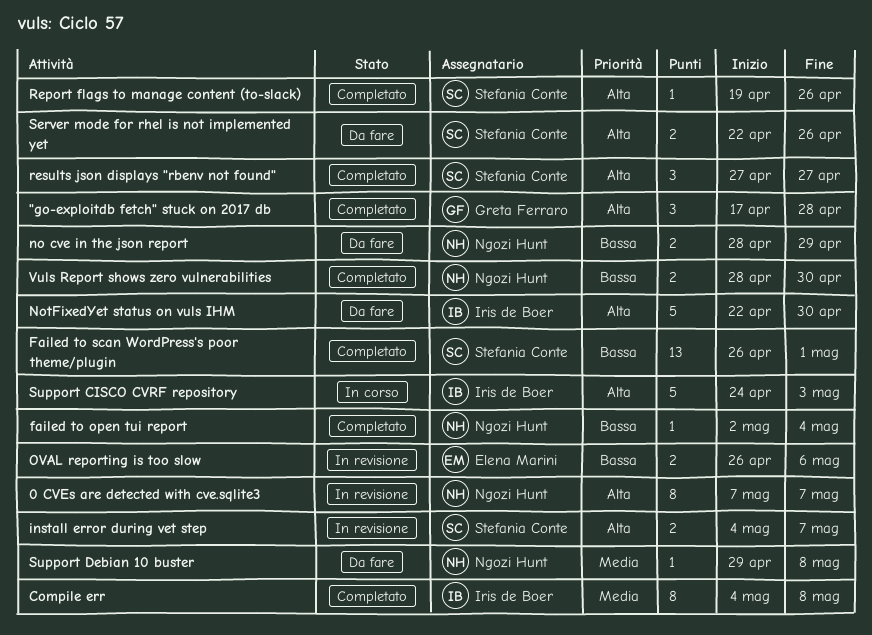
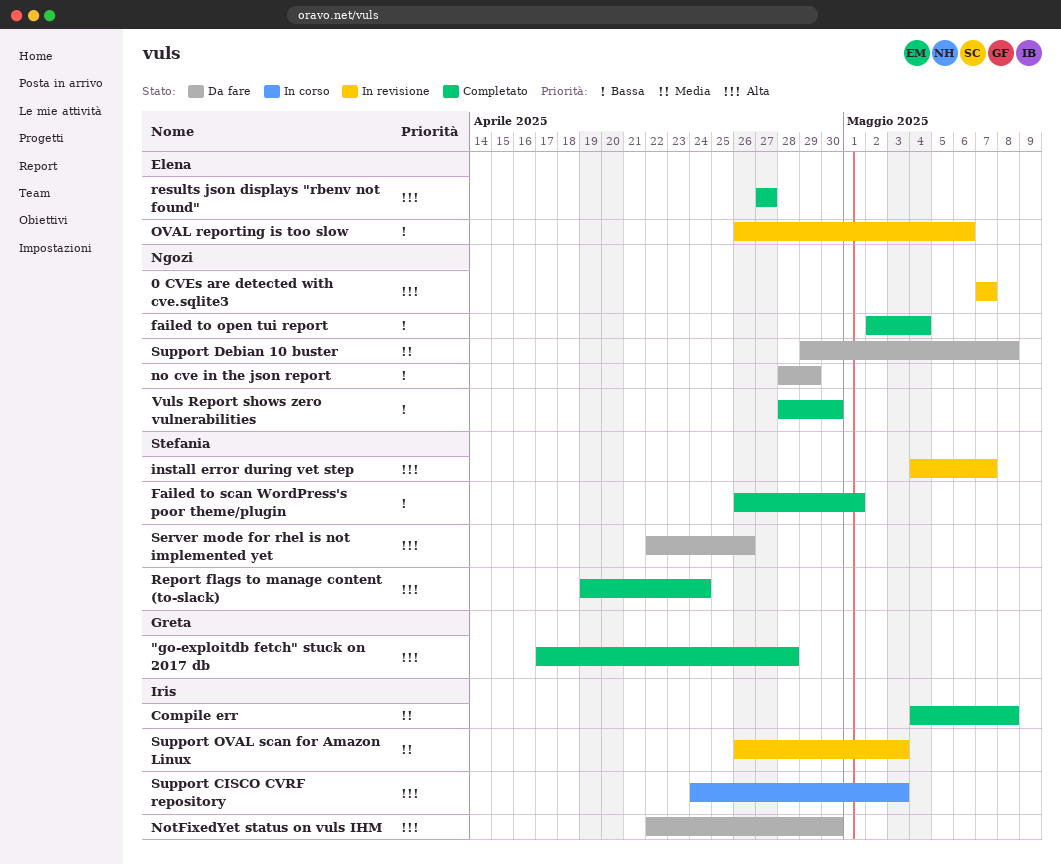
Report flags to manage content (to-slack), due: Apr 26 -> Apr 24
results json displays "rbenv not found", owner: Stefania Conte -> Elena Marini
Support OVAL scan for Amazon Linux: none -> present

